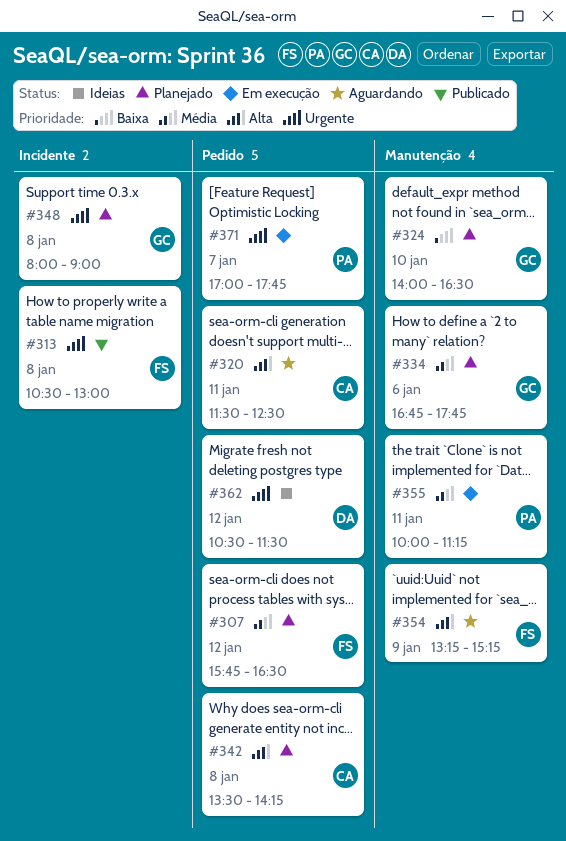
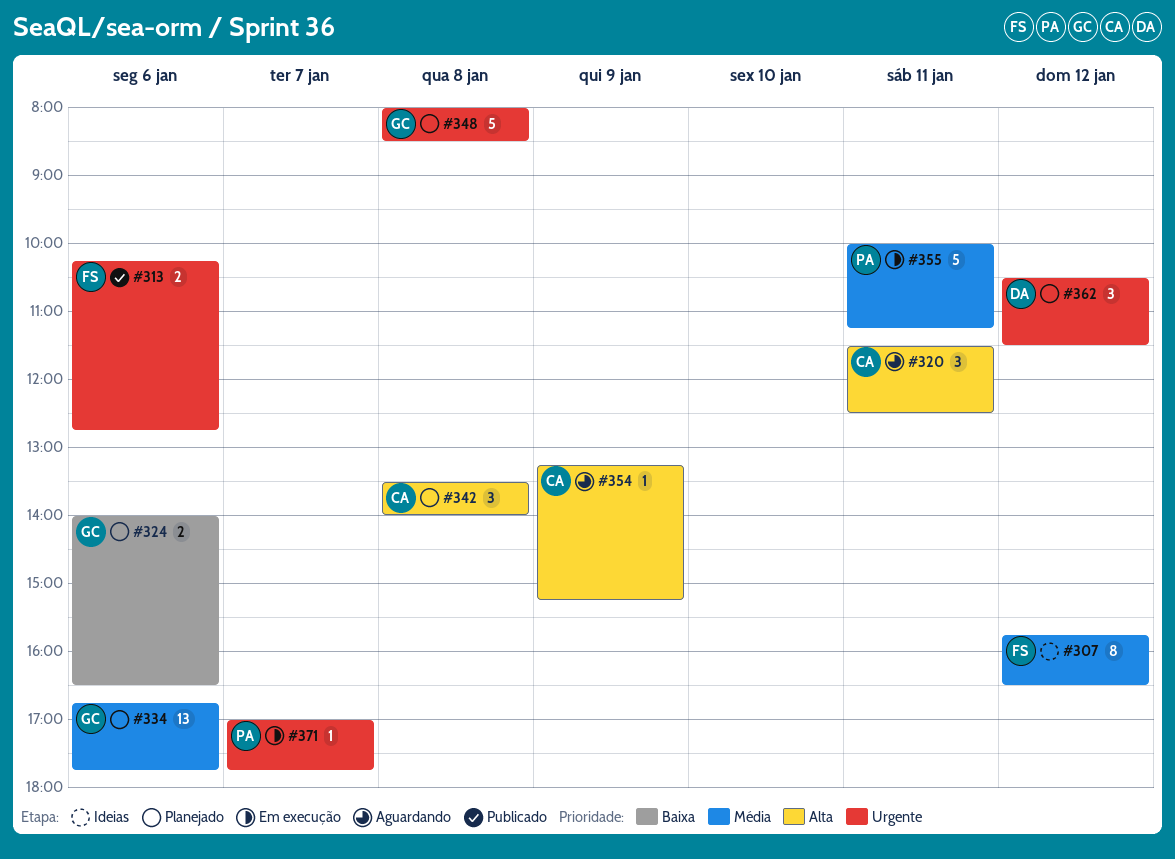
#307, status: Planejado -> Ideias
#313, day: Jan 8 -> Jan 6
#313, begins: 10:30 -> 10:15
#313, ends: 13:00 -> 12:45
#324, day: Jan 10 -> Jan 6
#342, ends: 14:15 -> 14:00
#348, ends: 09:00 -> 08:30
#354, owner: FS -> CA
#362, status: Ideias -> Planejado

